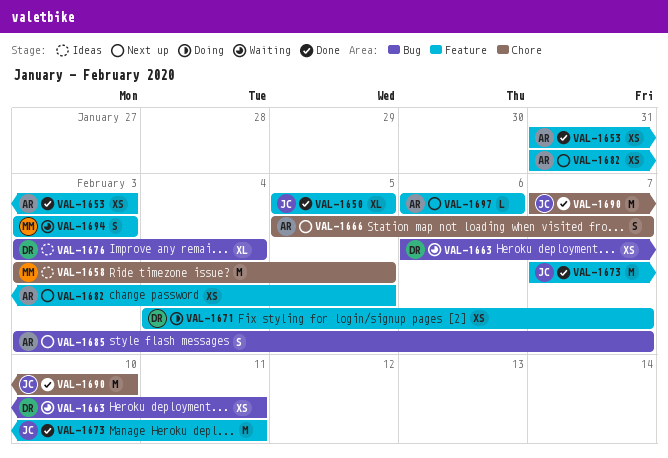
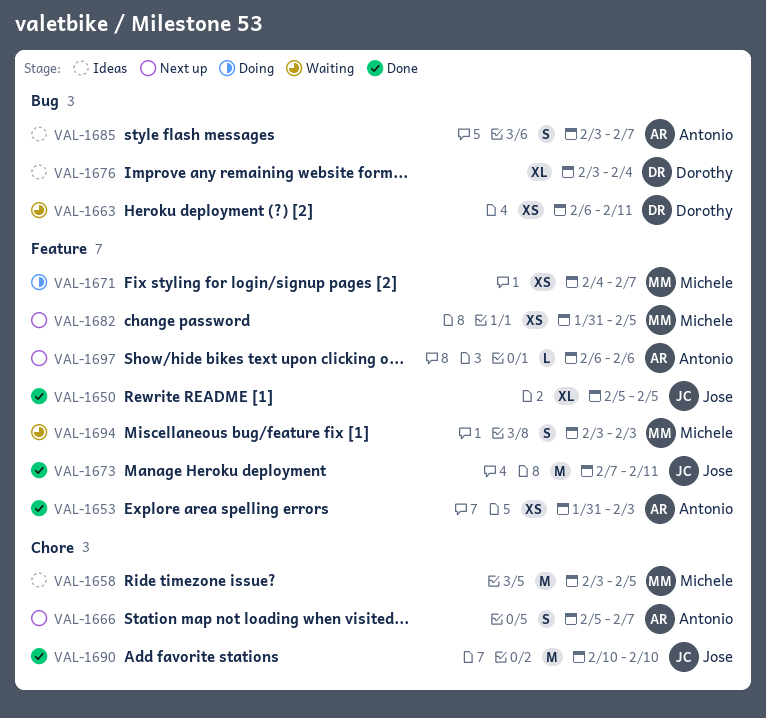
VAL-1671, owner: Dorothy -> Michele
VAL-1682, owner: Antonio -> Michele
VAL-1685, status: Next up -> Ideas
VAL-1690, start: Feb 7 -> Feb 10

